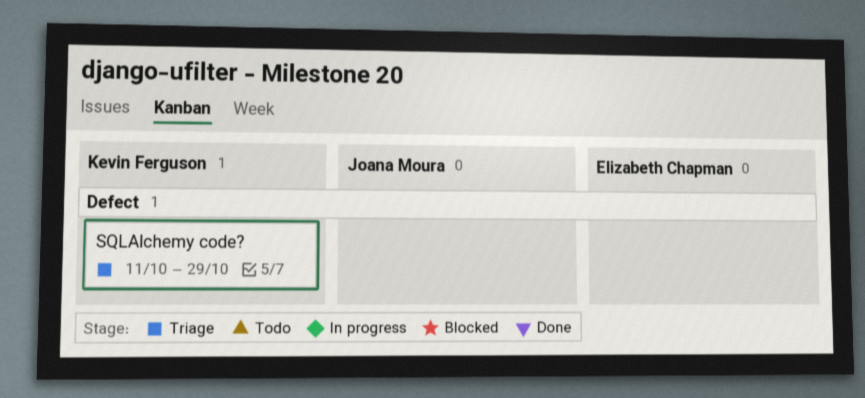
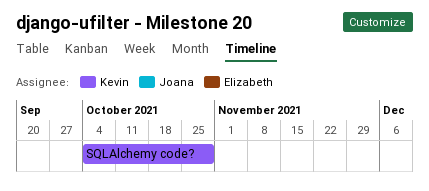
SQLAlchemy code?, start: Oct 11 -> Oct 4

